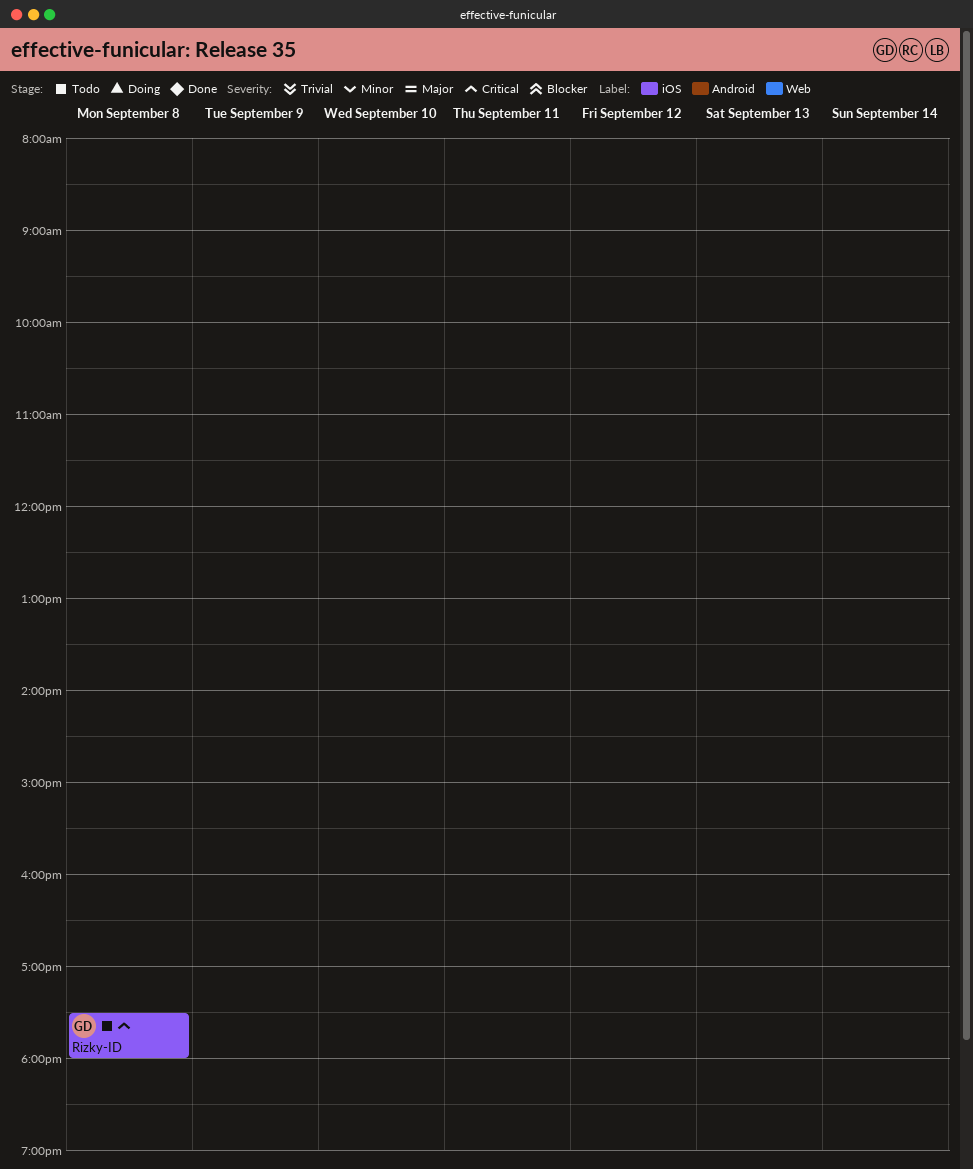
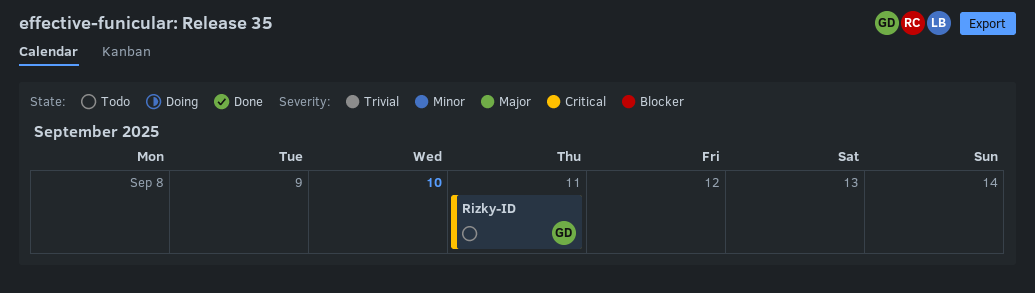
Rizky-ID, day: Sep 8 -> Sep 11

